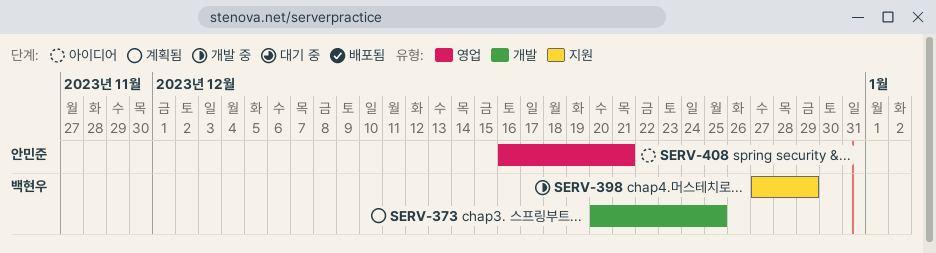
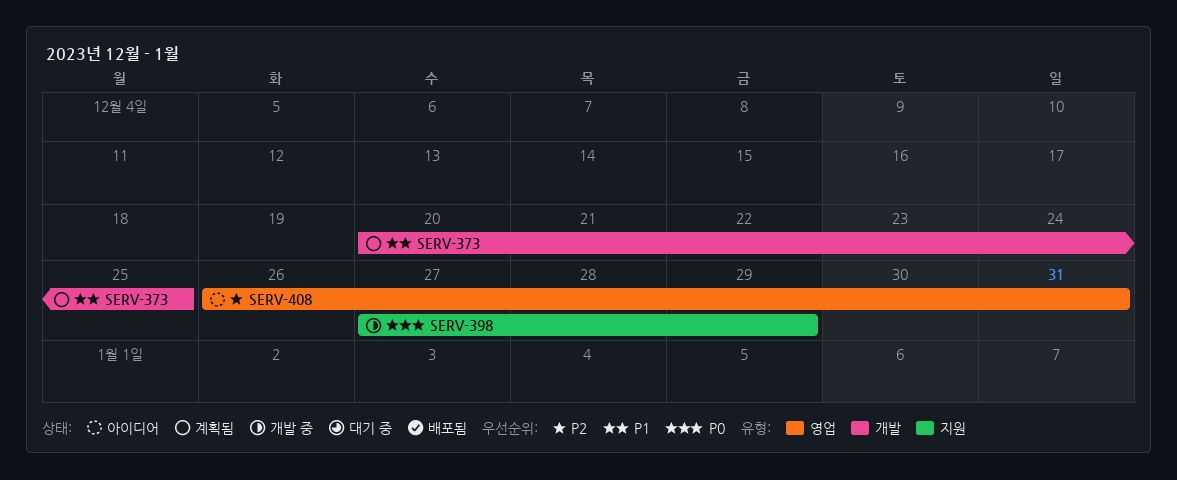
SERV-408, start: Dec 16 -> Dec 26
SERV-408, due: Dec 21 -> Dec 31

